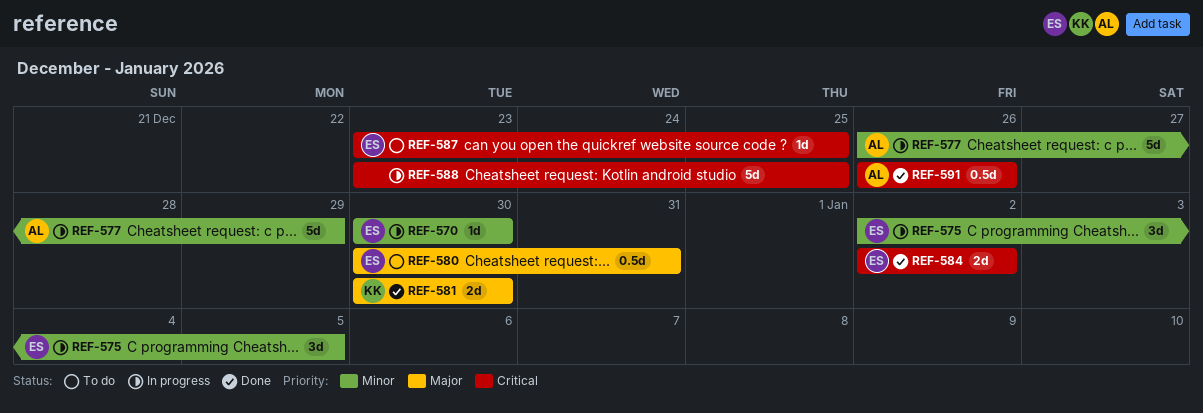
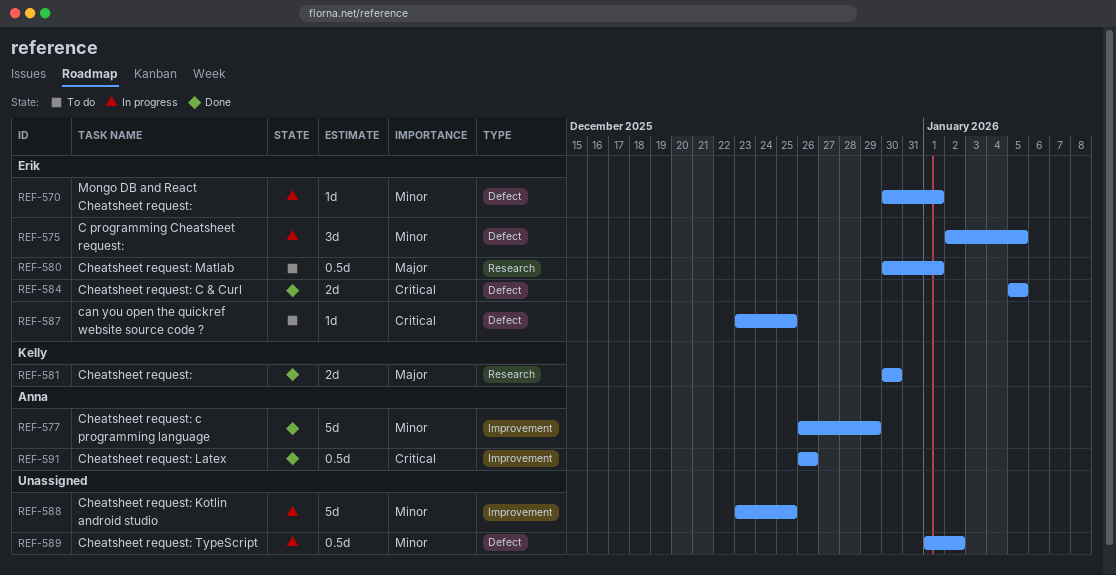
REF-570, due: Dec 30 -> Jan 1
REF-577, status: In progress -> Done
REF-580, due: Dec 31 -> Jan 1
REF-584, start: Jan 2 -> Jan 5
REF-584, due: Jan 2 -> Jan 5
REF-588, priority: Critical -> Minor
REF-589: none -> present

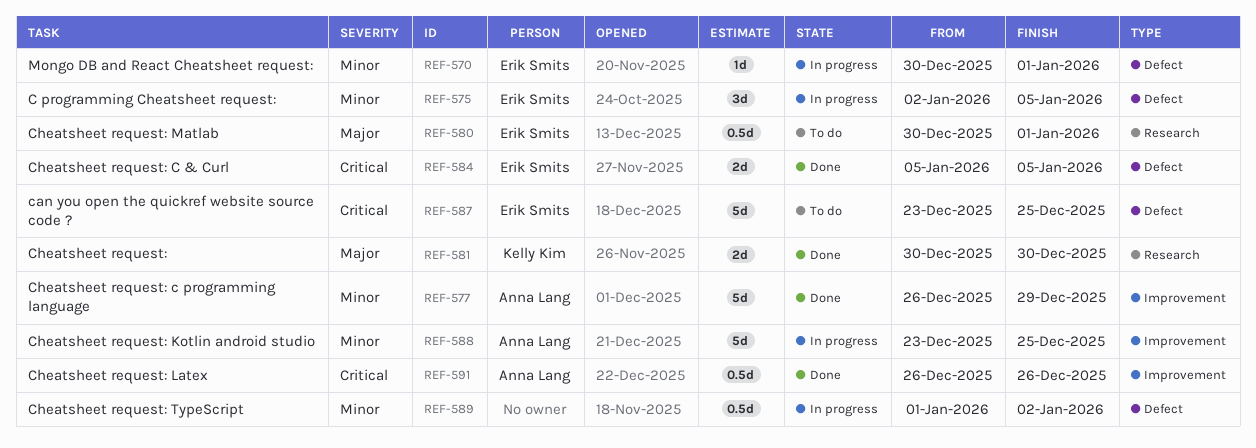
REF-587, estimate: 1d -> 5d
REF-588, owner: none -> Anna Lang

